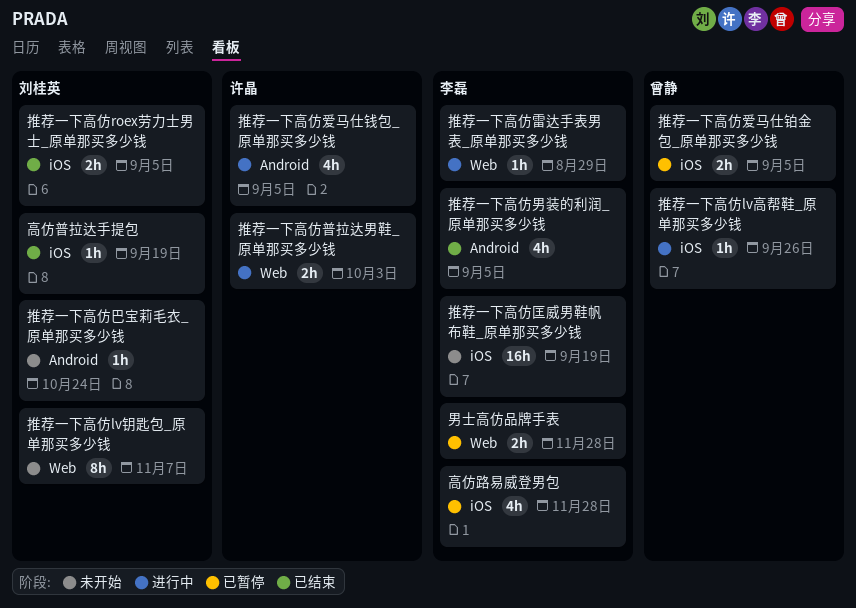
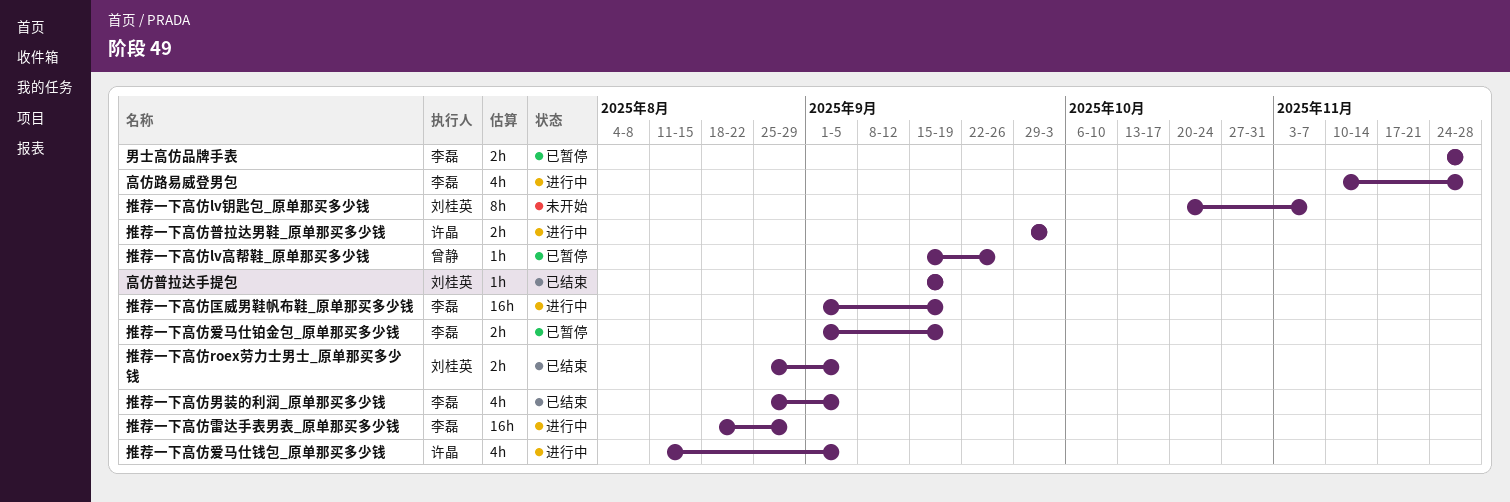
推荐一下高仿lv高帮鞋_原单那买多少钱, status: 进行中 -> 已暂停
推荐一下高仿匡威男鞋帆布鞋_原单那买多少钱, status: 未开始 -> 进行中
推荐一下高仿巴宝莉毛衣_原单那买多少钱: present -> none
推荐一下高仿爱马仕铂金包_原单那买多少钱, owner: 曾静 -> 李磊
推荐一下高仿爱马仕铂金包_原单那买多少钱, due: Sep 5 -> Sep 19
推荐一下高仿雷达手表男表_原单那买多少钱, estimate: 1h -> 16h
高仿路易威登男包, status: 已暂停 -> 进行中

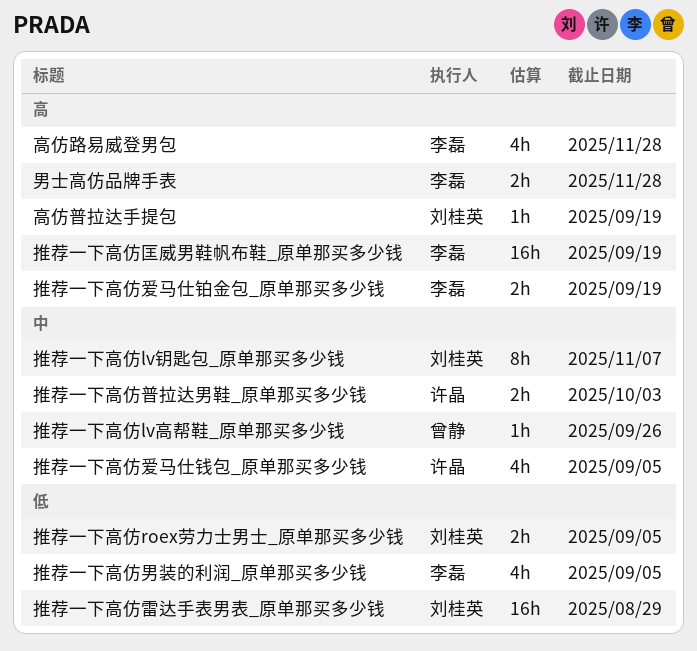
推荐一下高仿雷达手表男表_原单那买多少钱, owner: 李磊 -> 刘桂英

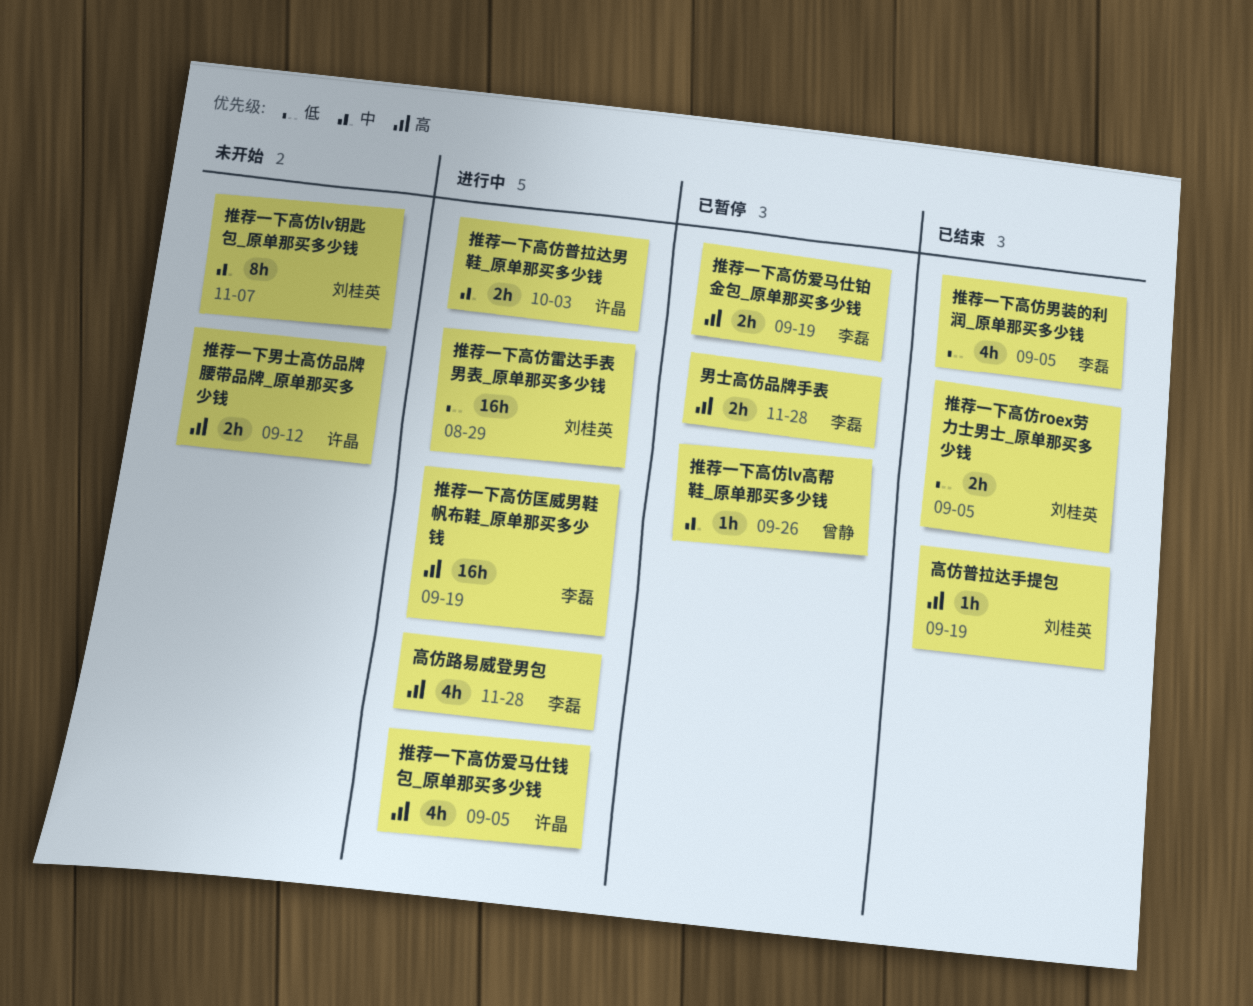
推荐一下男士高仿品牌腰带品牌_原单那买多少钱: none -> present
推荐一下高仿爱马仕钱包_原单那买多少钱, priority: 中 -> 高

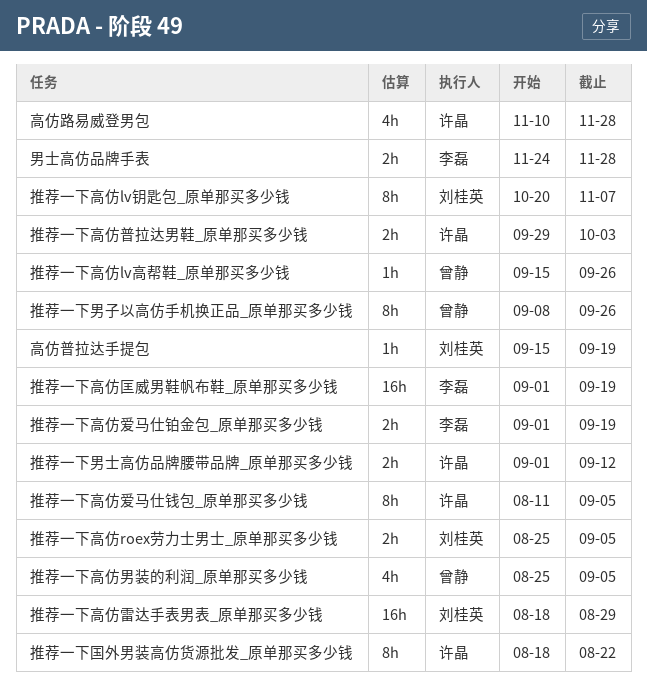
推荐一下国外男装高仿货源批发_原单那买多少钱: none -> present
推荐一下男子以高仿手机换正品_原单那买多少钱: none -> present
推荐一下高仿爱马仕钱包_原单那买多少钱, estimate: 4h -> 8h
推荐一下高仿男装的利润_原单那买多少钱, owner: 李磊 -> 曾静
高仿路易威登男包, owner: 李磊 -> 许晶

